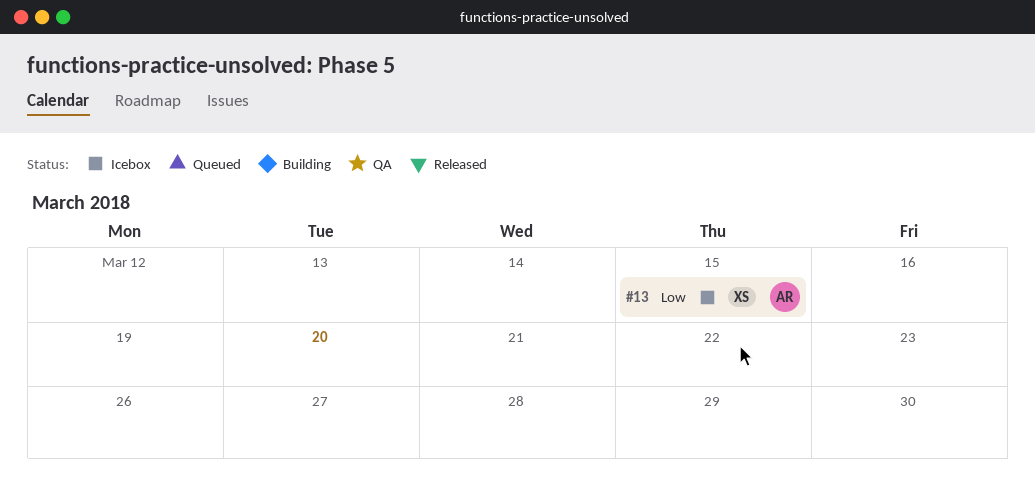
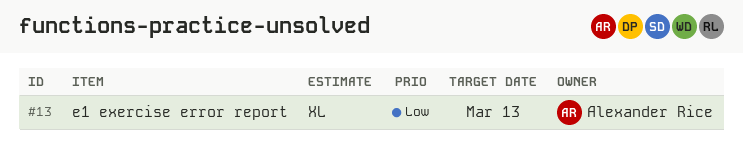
#13, estimate: XS -> XL
#13, due: Mar 15 -> Mar 13

